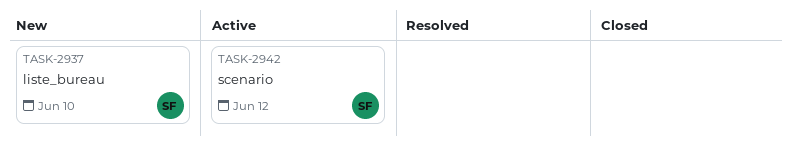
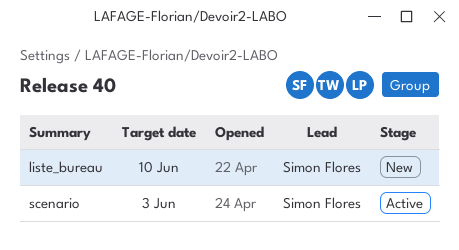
scenario, due: Jun 12 -> Jun 3

